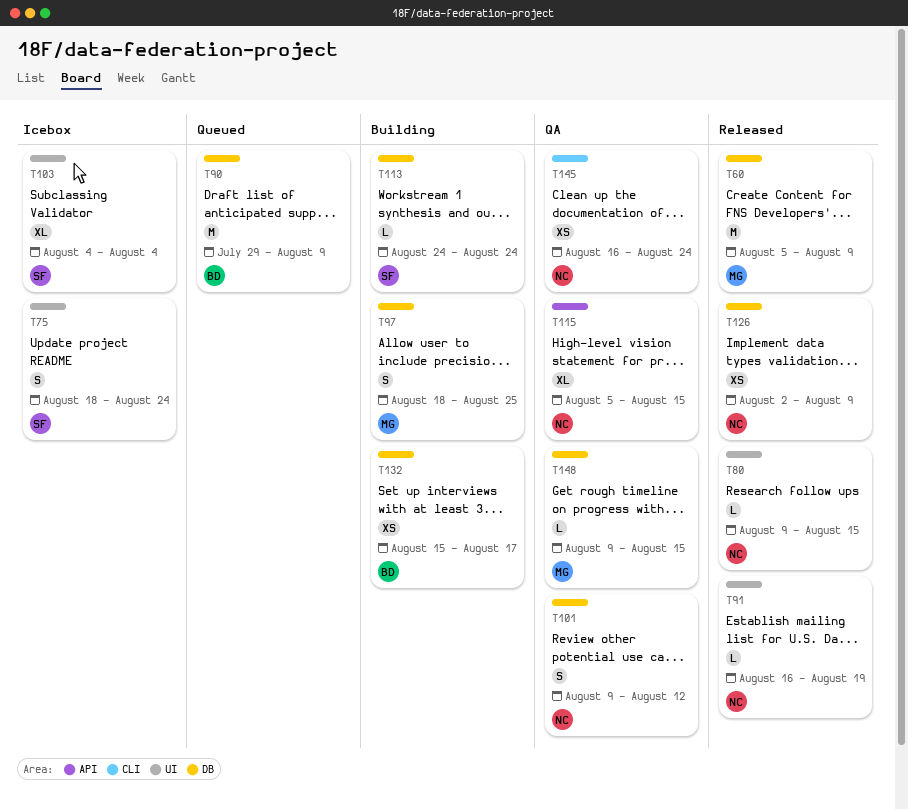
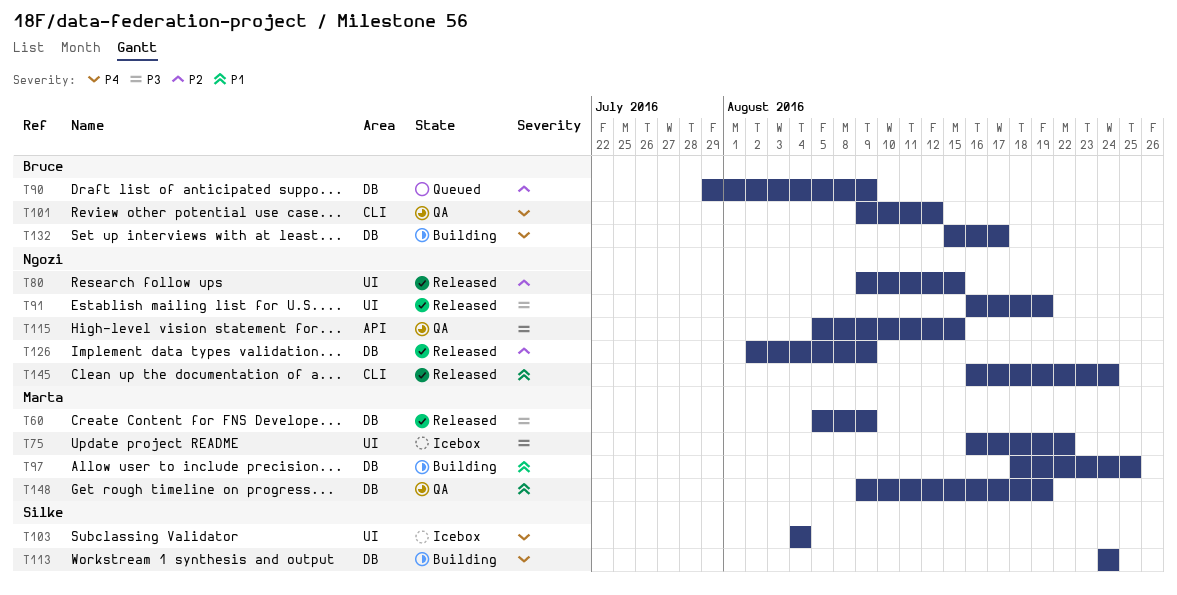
T75, owner: Silke -> Marta
T75, start: Aug 18 -> Aug 16
T75, due: Aug 24 -> Aug 22
T101, owner: Ngozi -> Bruce
T101, label: DB -> CLI
T145, status: QA -> Released
T148, due: Aug 15 -> Aug 19

